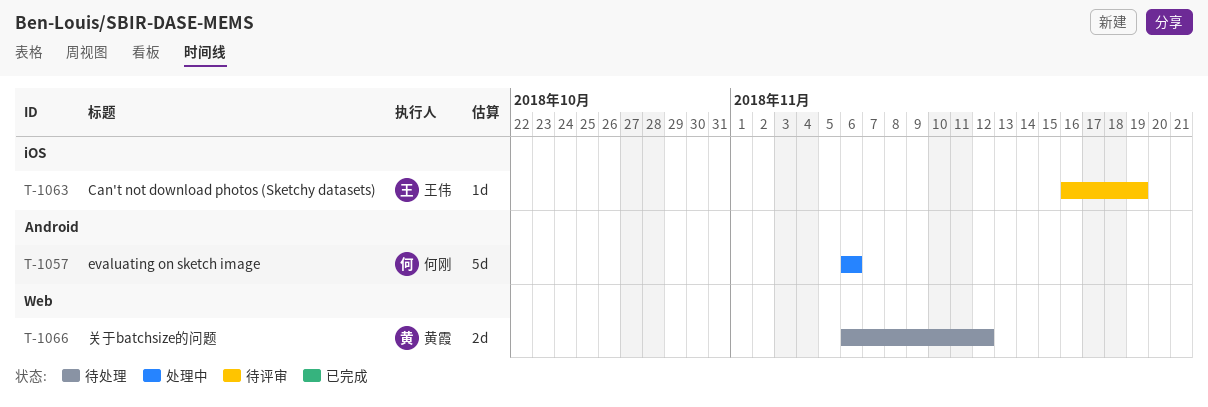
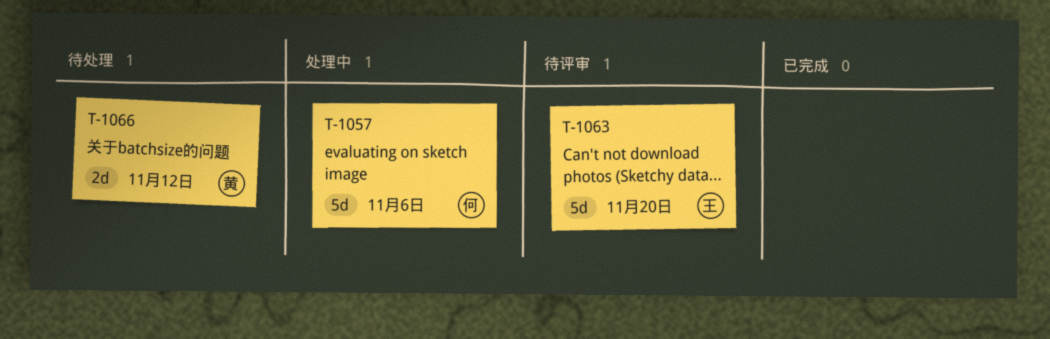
T-1063, estimate: 1d -> 5d
T-1063, due: Nov 19 -> Nov 20

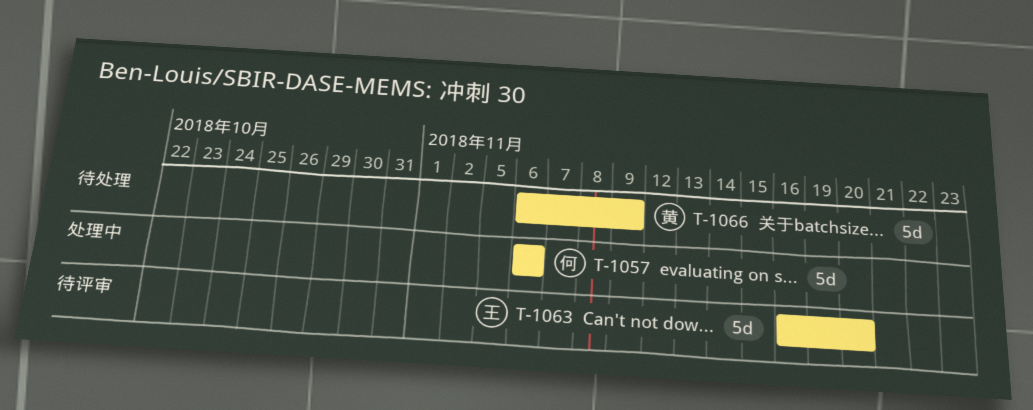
T-1066, estimate: 2d -> 5d
T-1066, due: Nov 12 -> Nov 9

